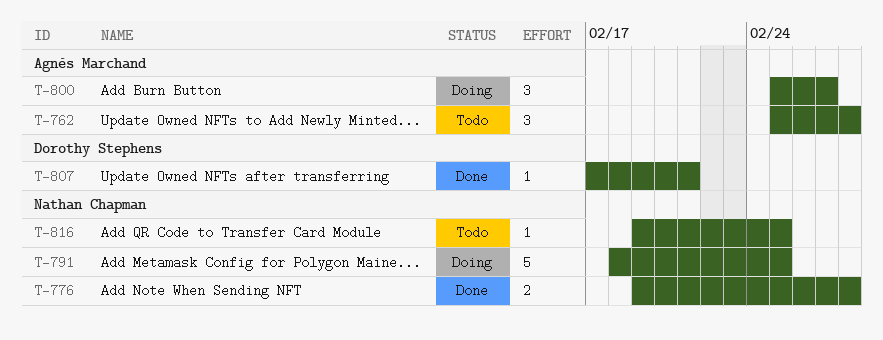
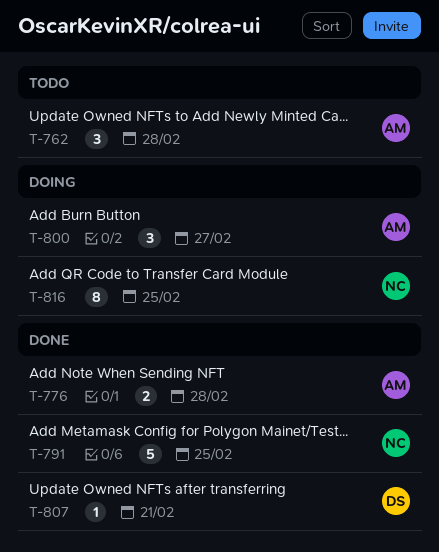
T-776, owner: Nathan Chapman -> Agnès Marchand
T-791, status: Doing -> Done
T-816, status: Todo -> Doing
T-816, estimate: 1 -> 8

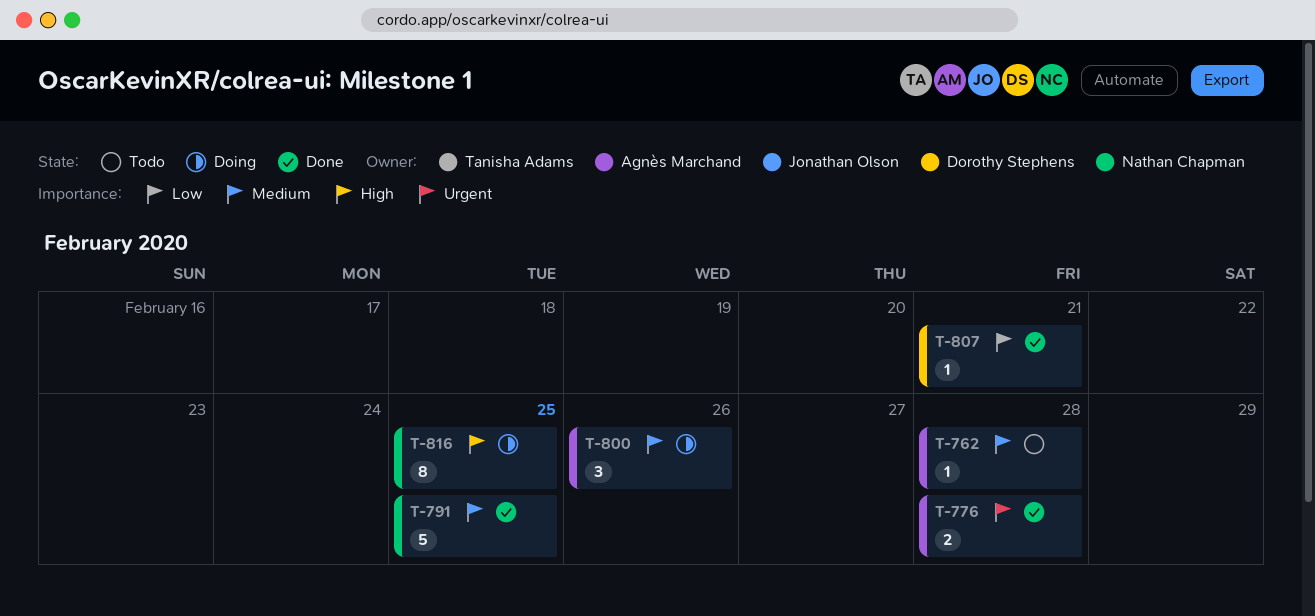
T-762, estimate: 3 -> 1
T-800, due: Feb 27 -> Feb 26

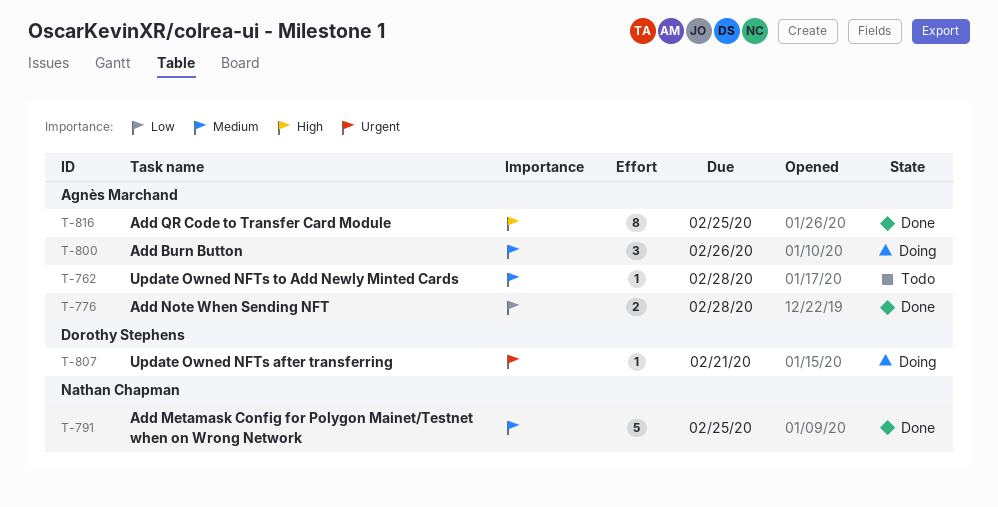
T-776, priority: Urgent -> Low
T-807, status: Done -> Doing
T-807, priority: Low -> Urgent
T-816, status: Doing -> Done
T-816, owner: Nathan Chapman -> Agnès Marchand

